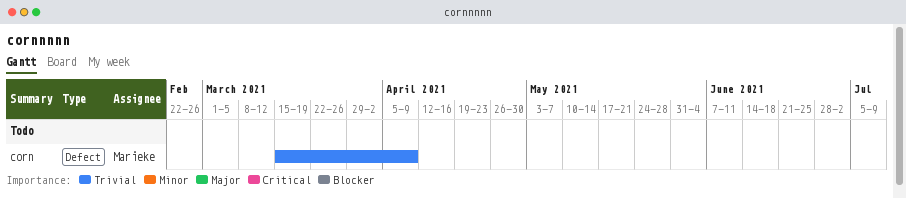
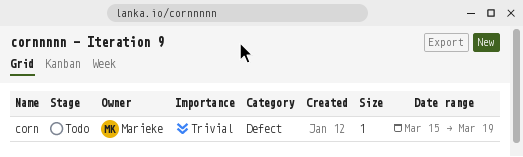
corn, due: Apr 9 -> Mar 19

